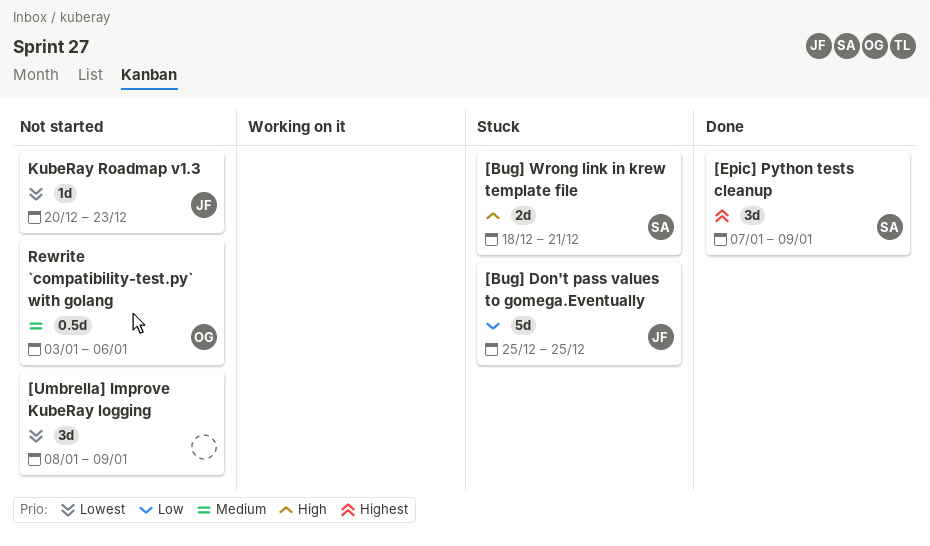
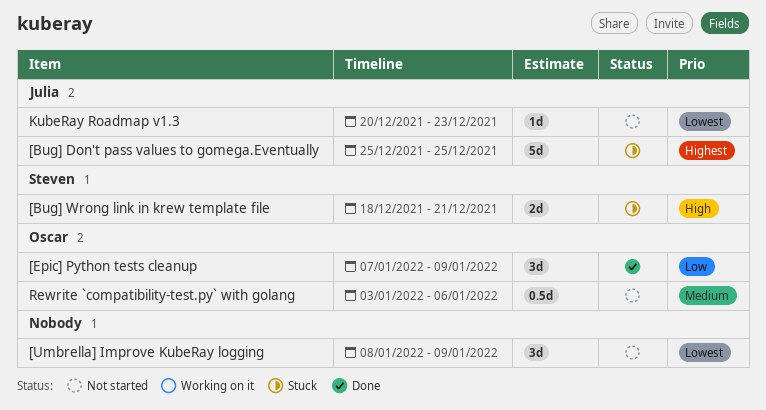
[Bug] Don't pass values to gomega.Eventually, priority: Low -> Highest
[Epic] Python tests cleanup, owner: Steven -> Oscar
[Epic] Python tests cleanup, priority: Highest -> Low

